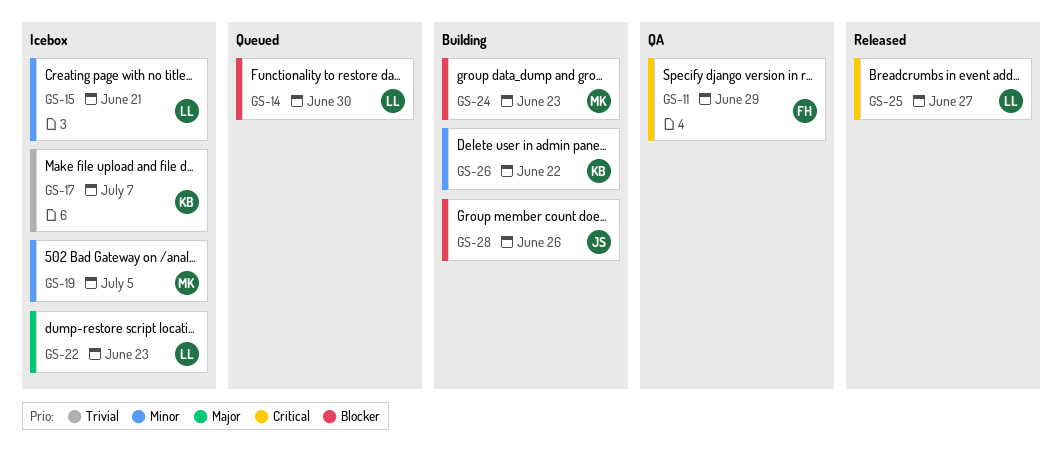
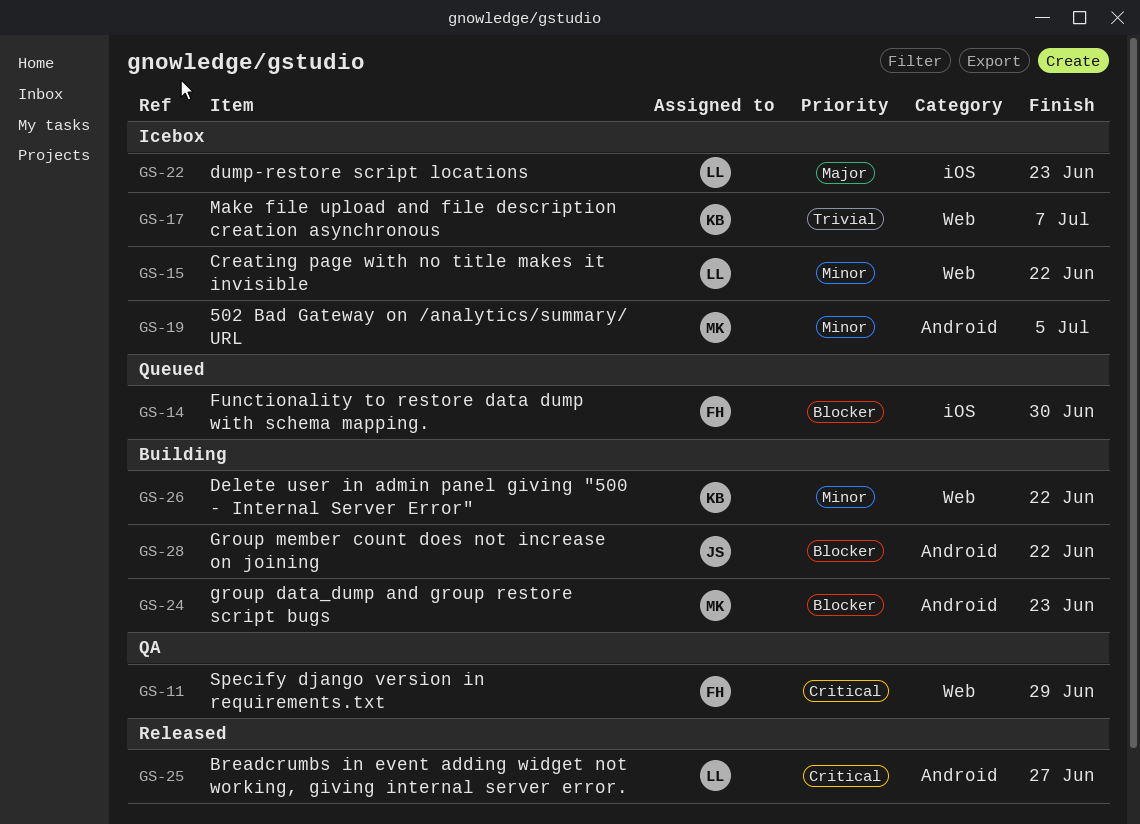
GS-14, owner: LL -> FH
GS-15, due: Jun 21 -> Jun 22
GS-28, due: Jun 26 -> Jun 22

